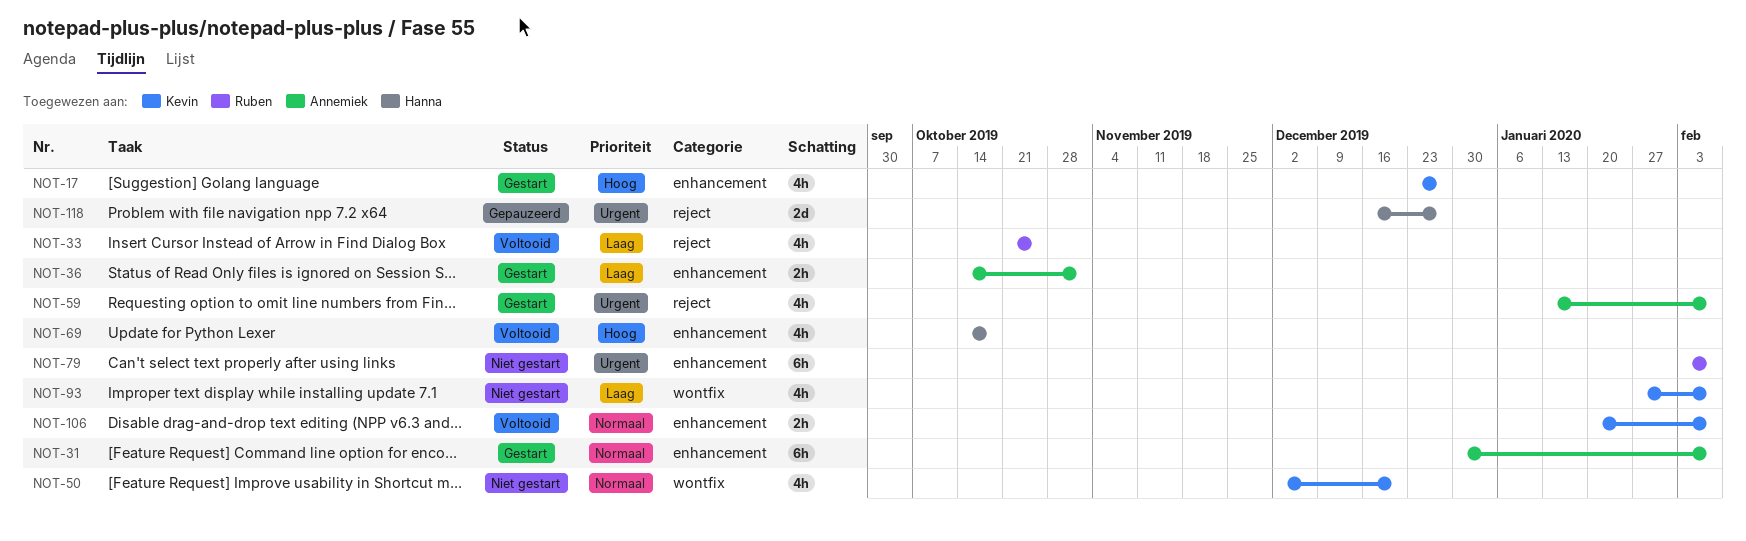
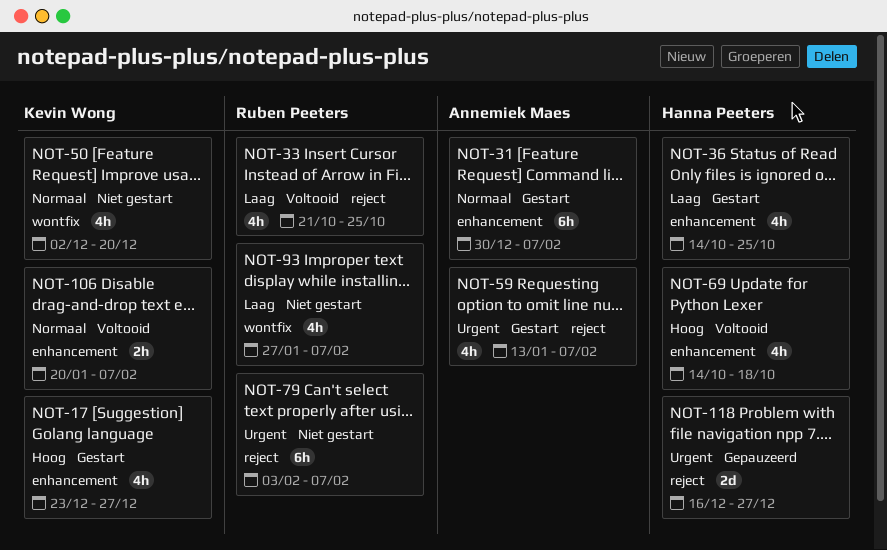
NOT-36, owner: Annemiek Maes -> Hanna Peeters
NOT-36, estimate: 2h -> 4h
NOT-36, due: Nov 1 -> Oct 25
NOT-79, label: enhancement -> reject
NOT-93, owner: Kevin Wong -> Ruben Peeters

